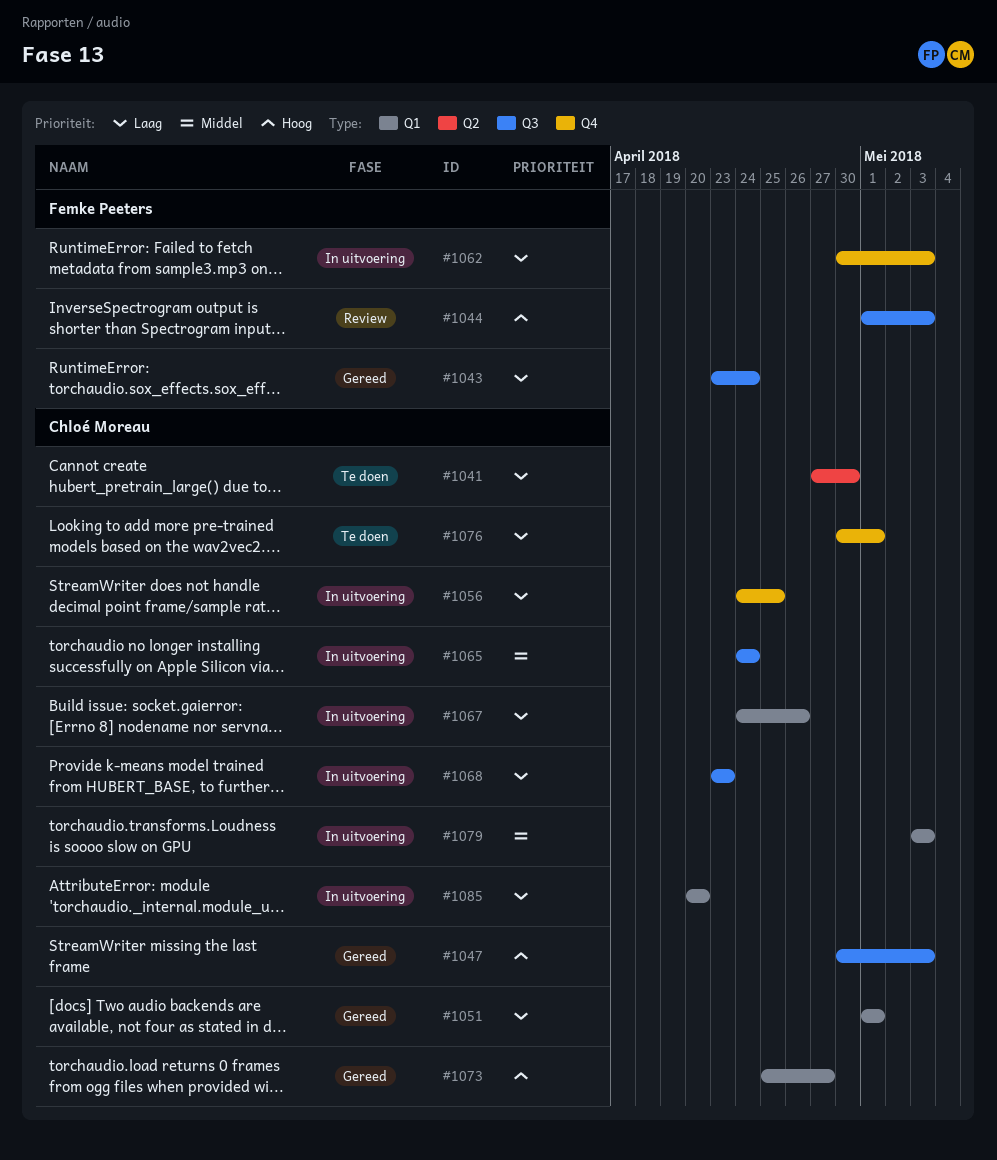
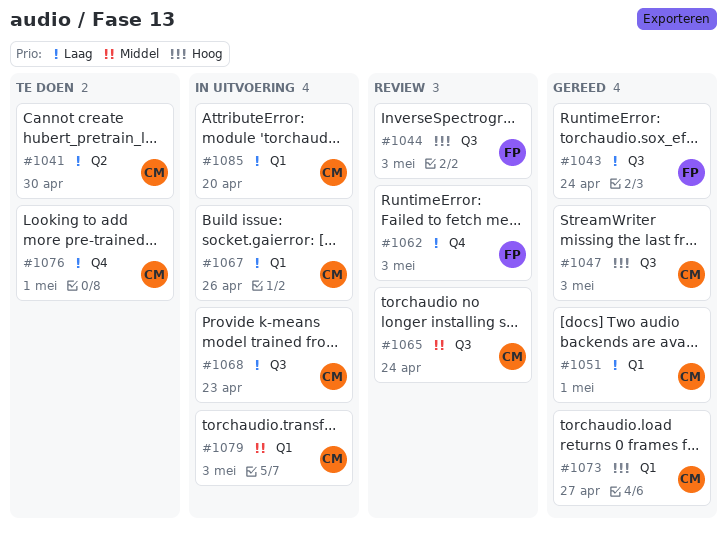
#1056: present -> none
#1062, status: In uitvoering -> Review
#1065, status: In uitvoering -> Review

